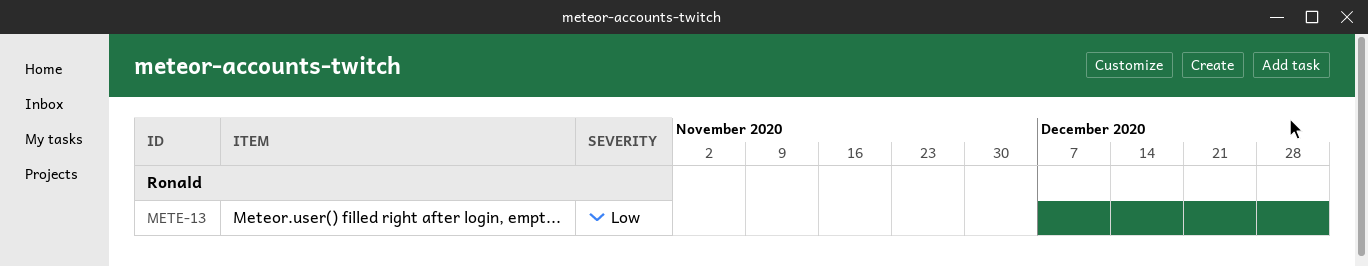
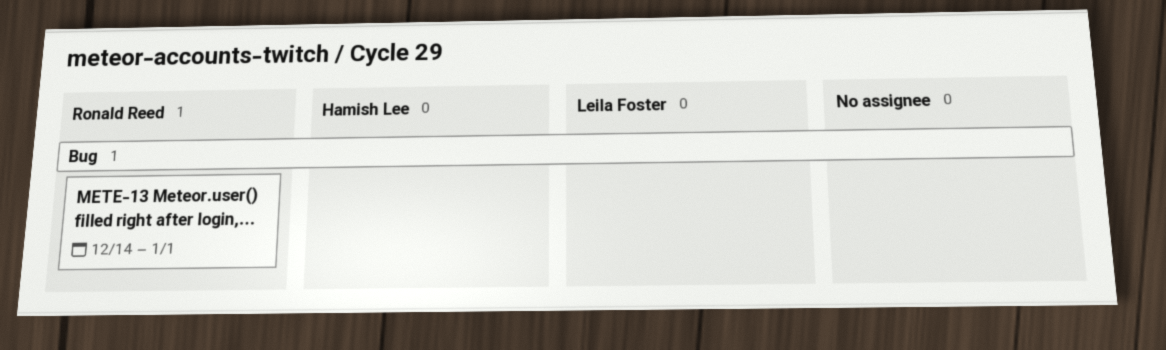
METE-13, start: Dec 7 -> Dec 14

